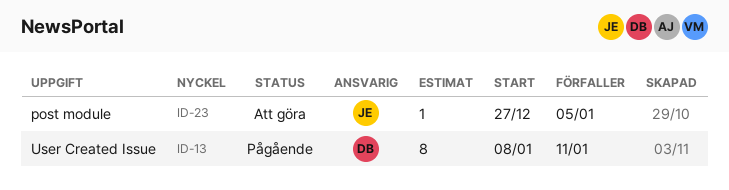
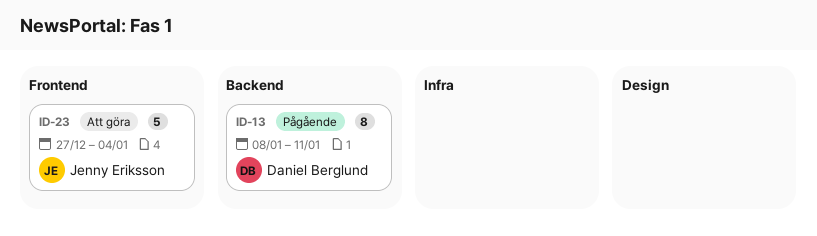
ID-23, estimate: 1 -> 5
ID-23, due: Jan 5 -> Jan 4

